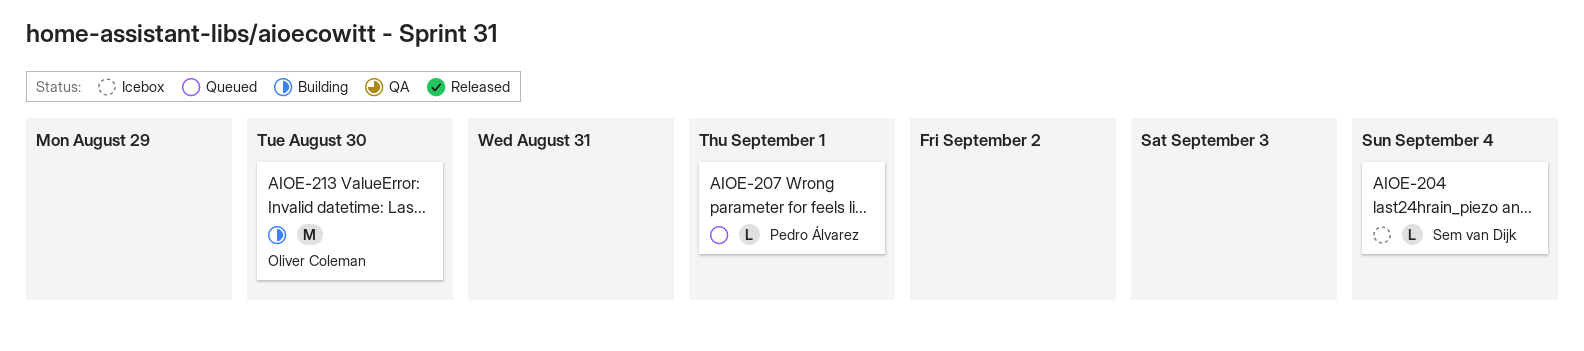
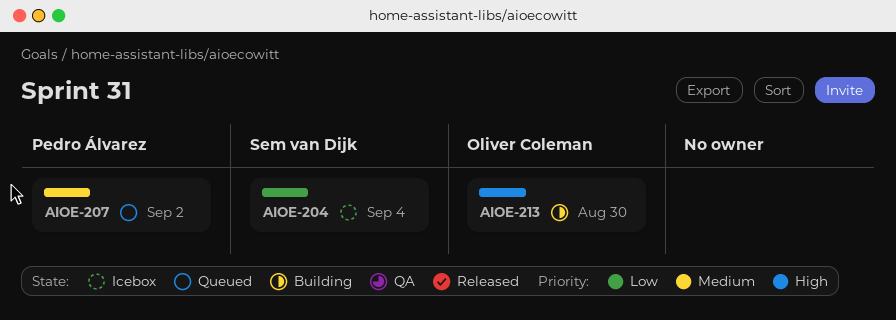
AIOE-207, due: Sep 1 -> Sep 2

